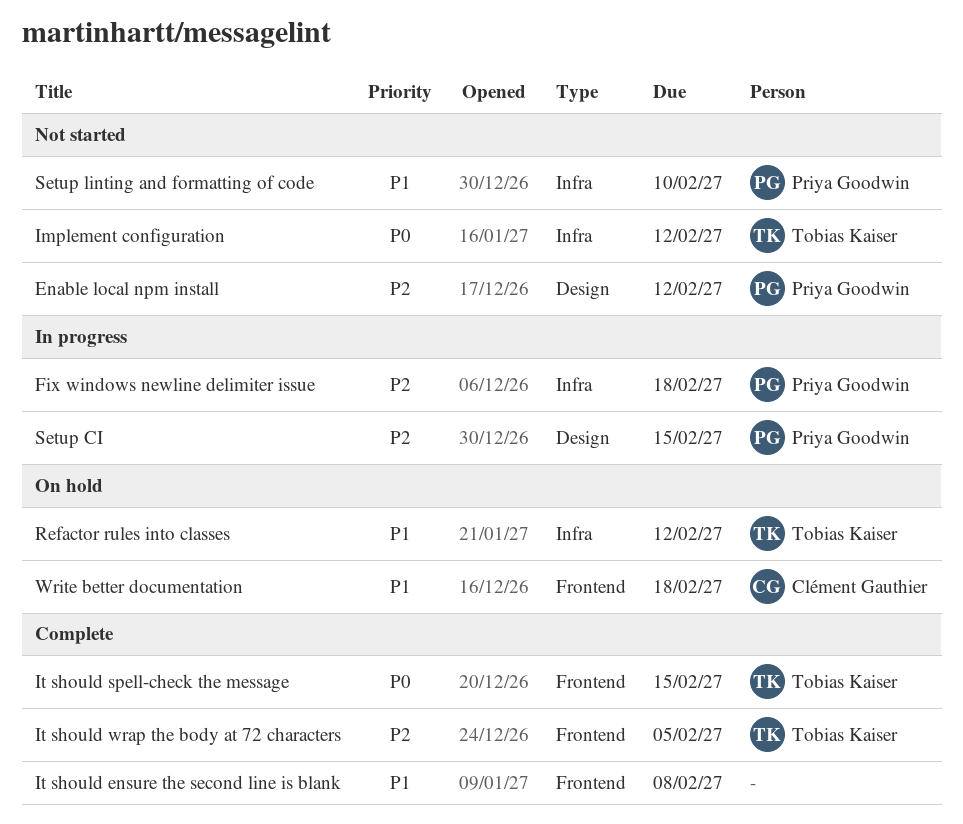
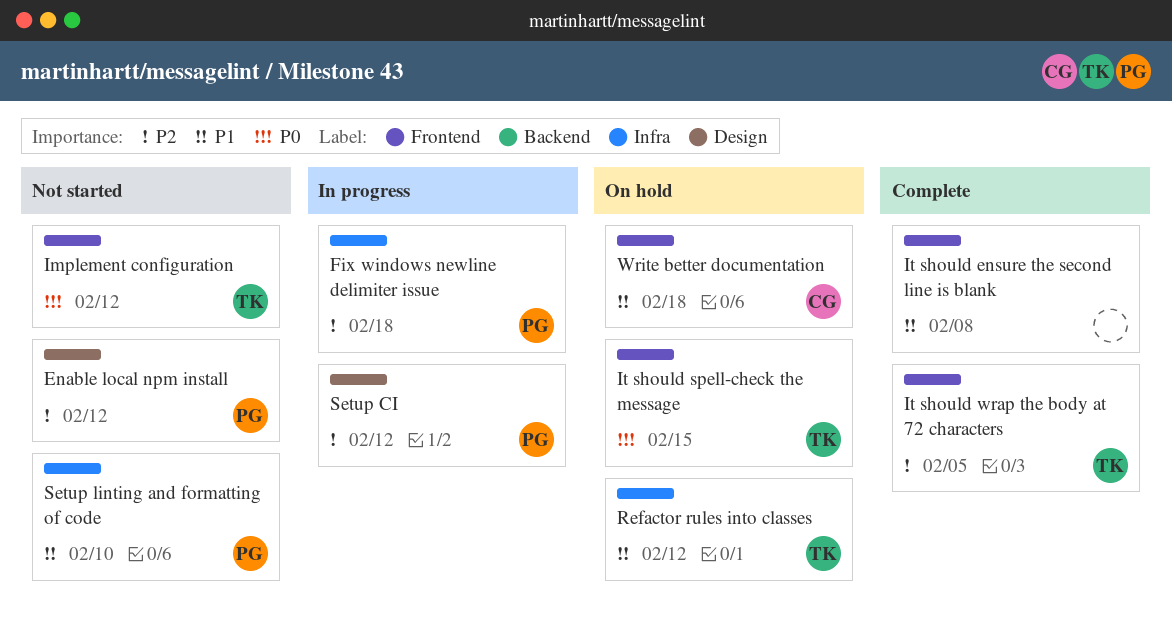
Implement configuration, label: Infra -> Frontend
It should spell-check the message, status: Complete -> On hold
Setup CI, due: Feb 15 -> Feb 12

